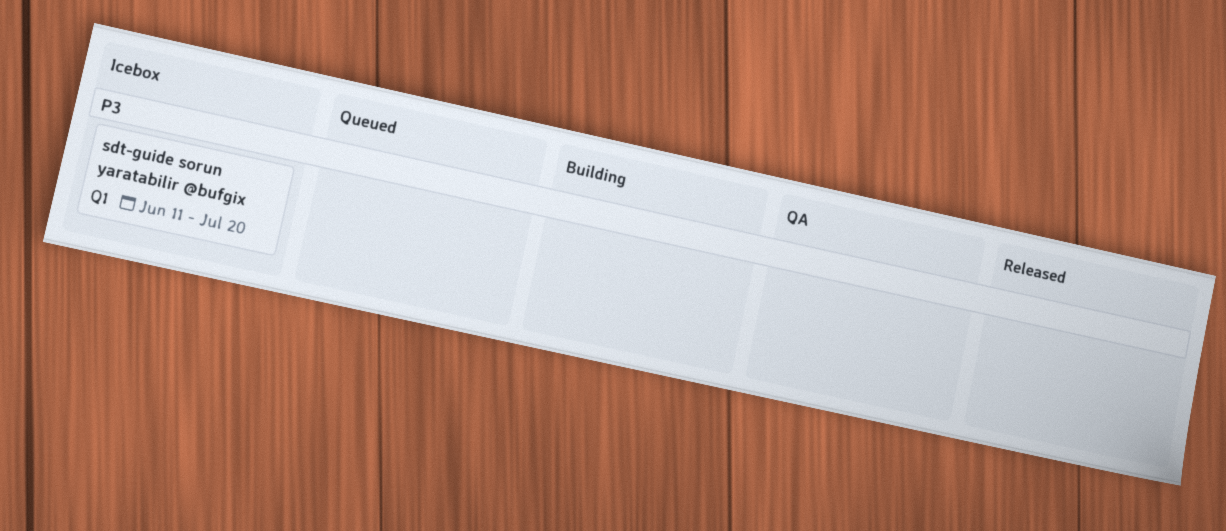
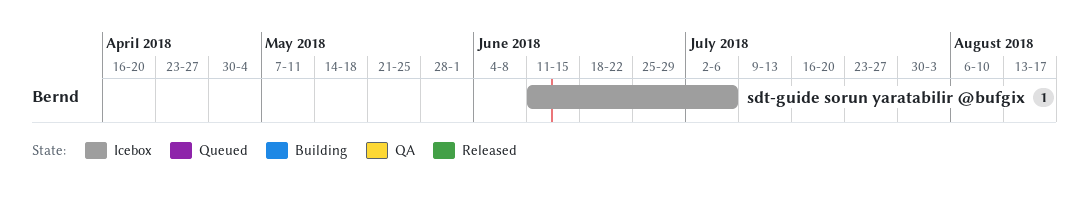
sdt-guide sorun yaratabilir @bufgix, due: Jul 20 -> Jul 6

